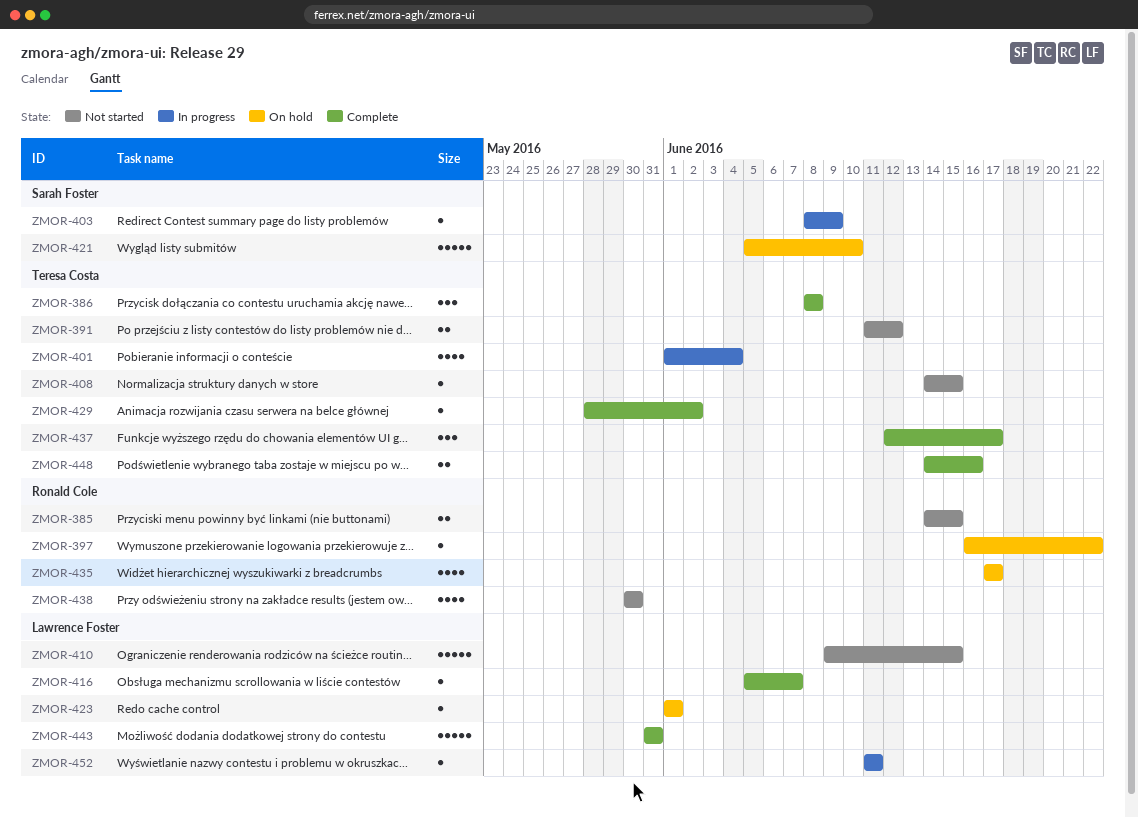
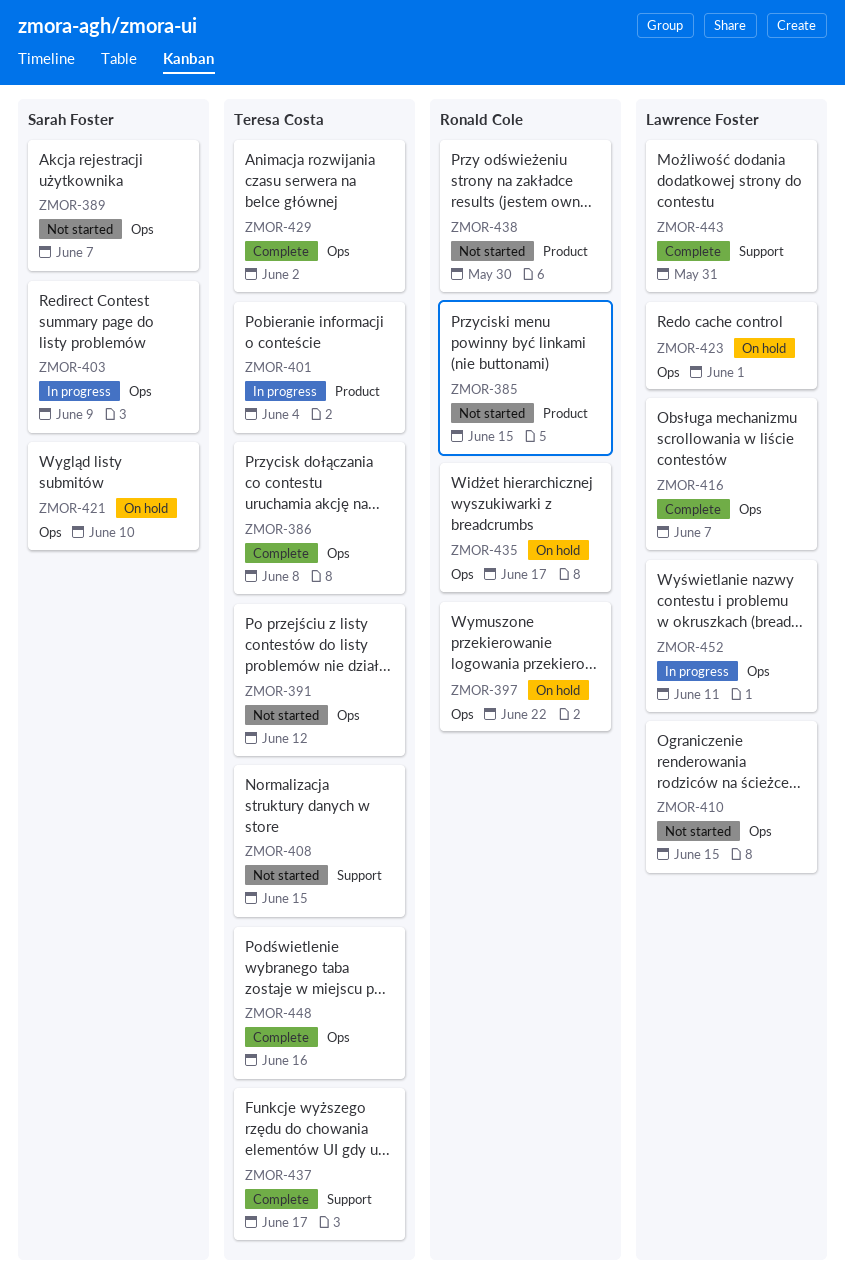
ZMOR-389: none -> present

